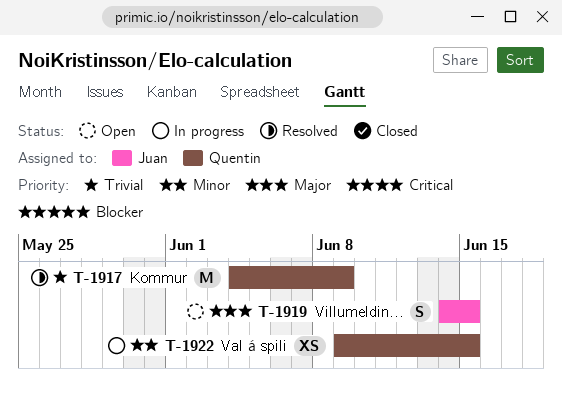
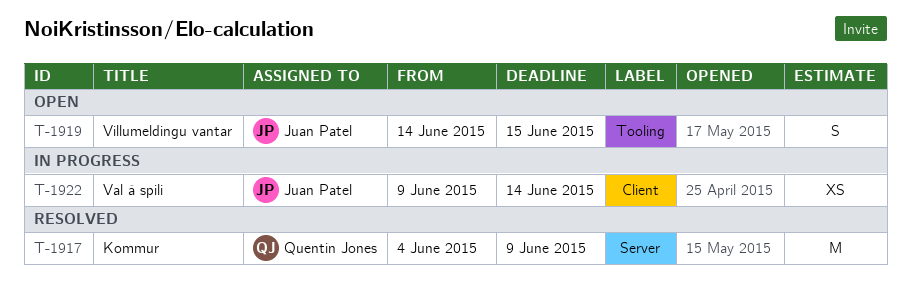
T-1922, owner: Quentin Jones -> Juan Patel
T-1922, due: Jun 15 -> Jun 14

